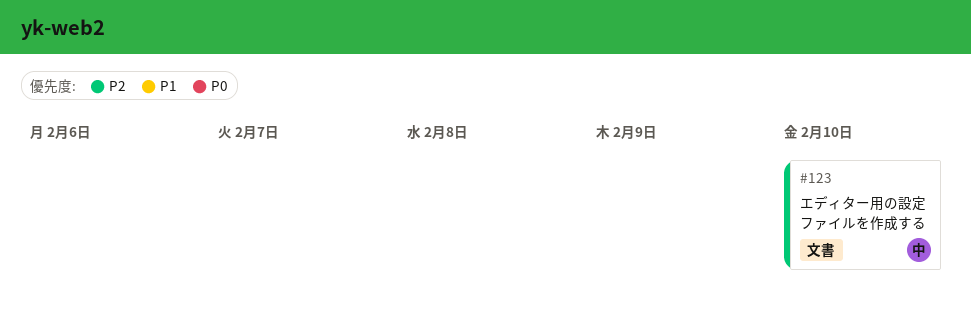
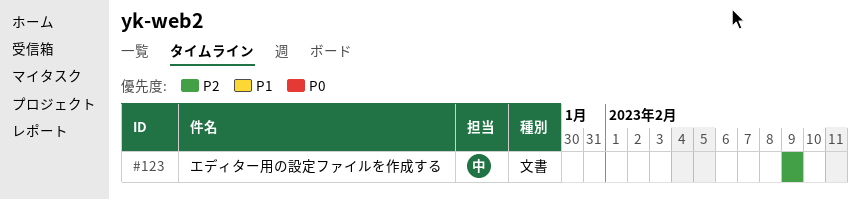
#123, due: Feb 10 -> Feb 9

